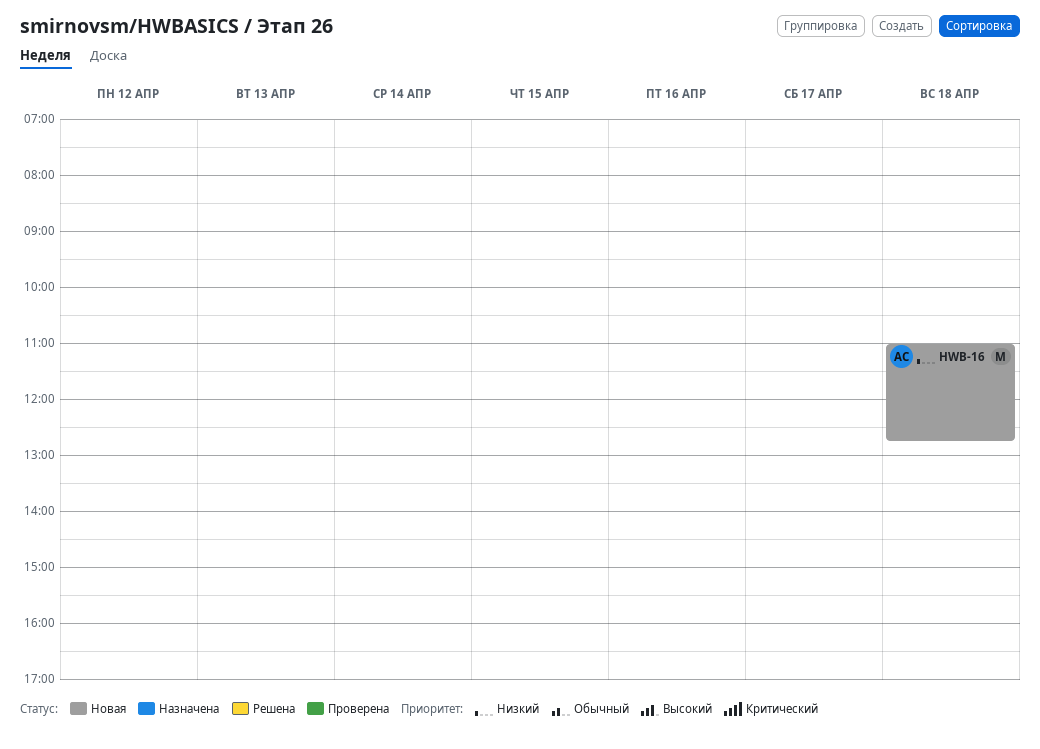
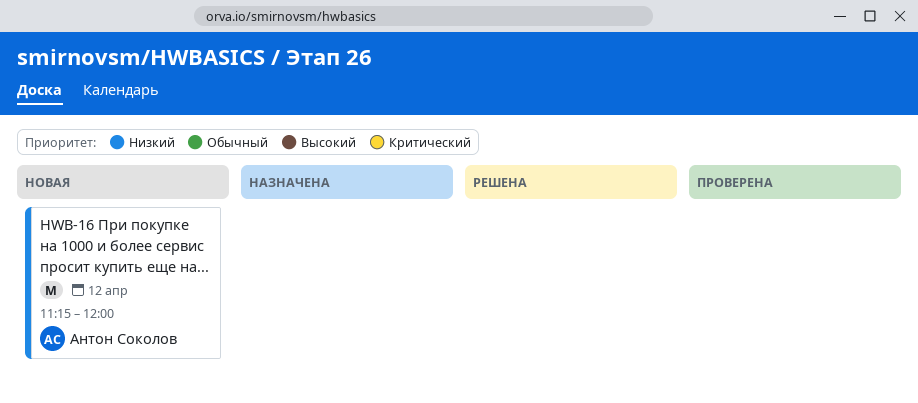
HWB-16, day: Apr 18 -> Apr 12
HWB-16, begins: 11:00 -> 11:15
HWB-16, ends: 12:45 -> 12:00

